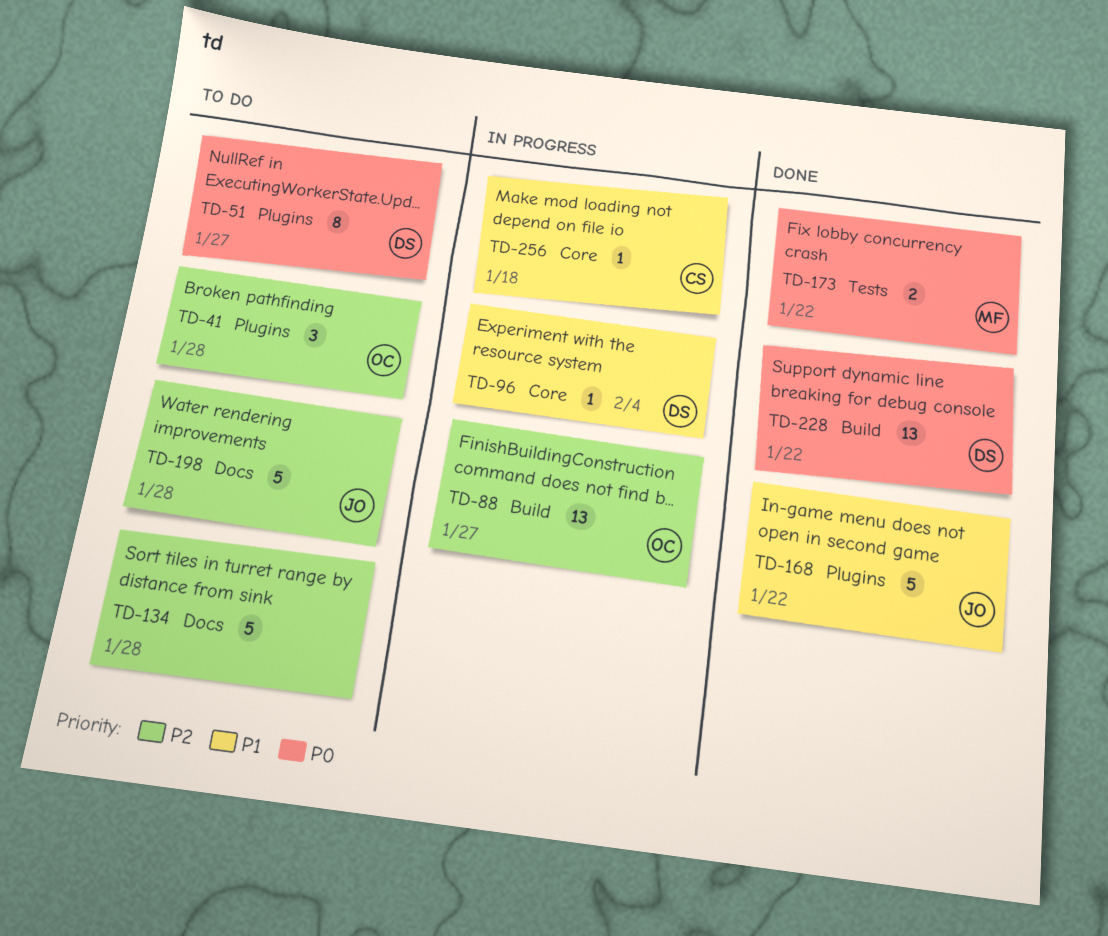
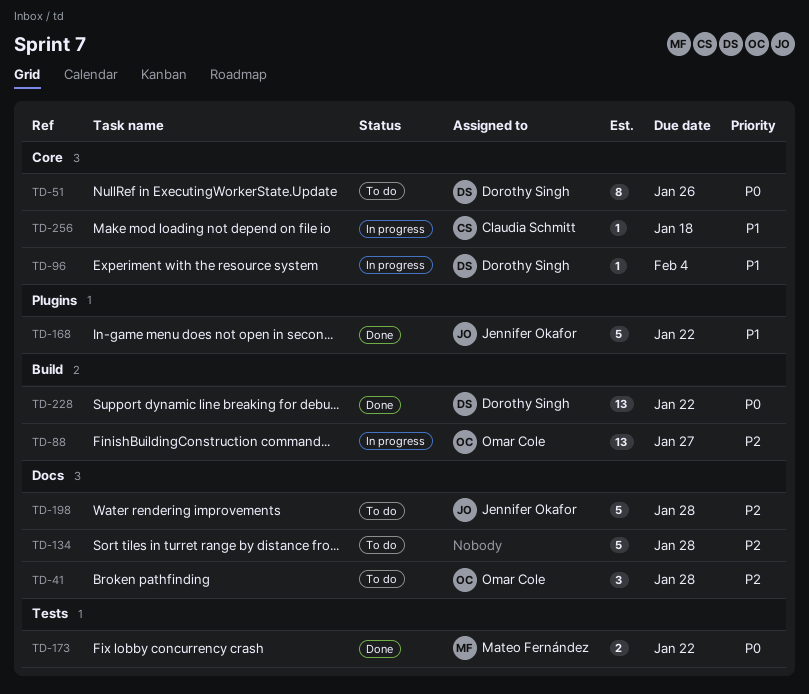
TD-41, label: Plugins -> Docs
TD-51, label: Plugins -> Core
TD-51, due: Jan 27 -> Jan 26

